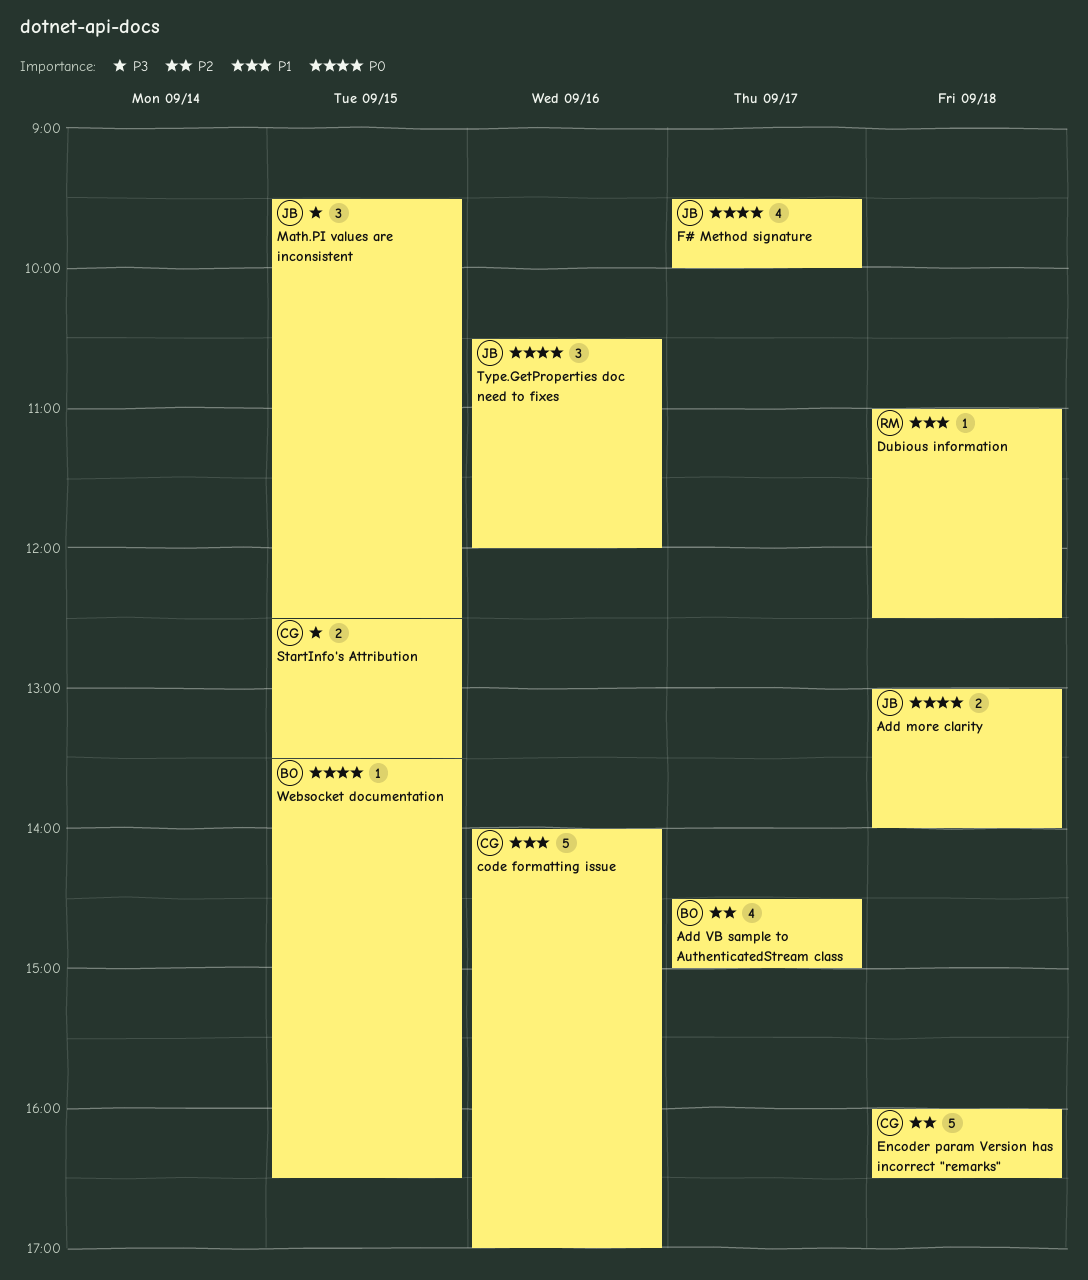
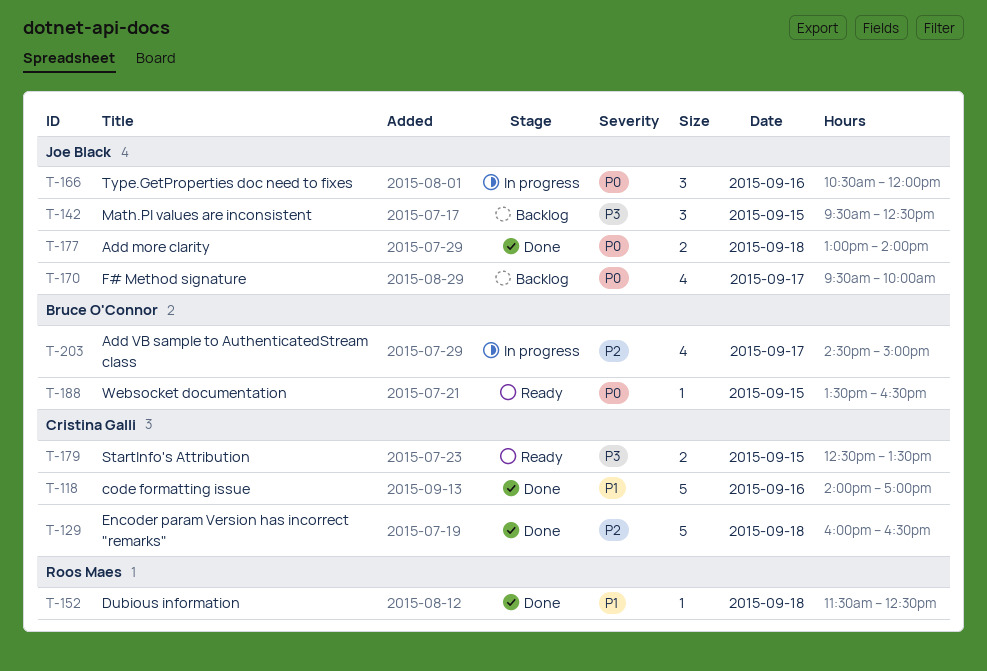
Dubious information, begins: 11:00 -> 11:30

